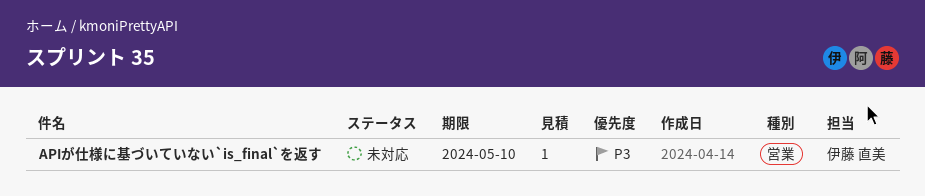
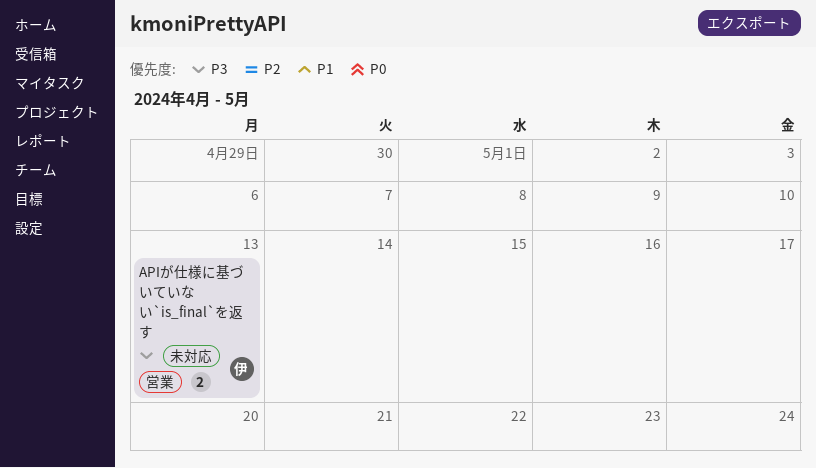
APIが仕様に基づいていない`is_final`を返す, estimate: 1 -> 2
APIが仕様に基づいていない`is_final`を返す, due: May 10 -> May 13

